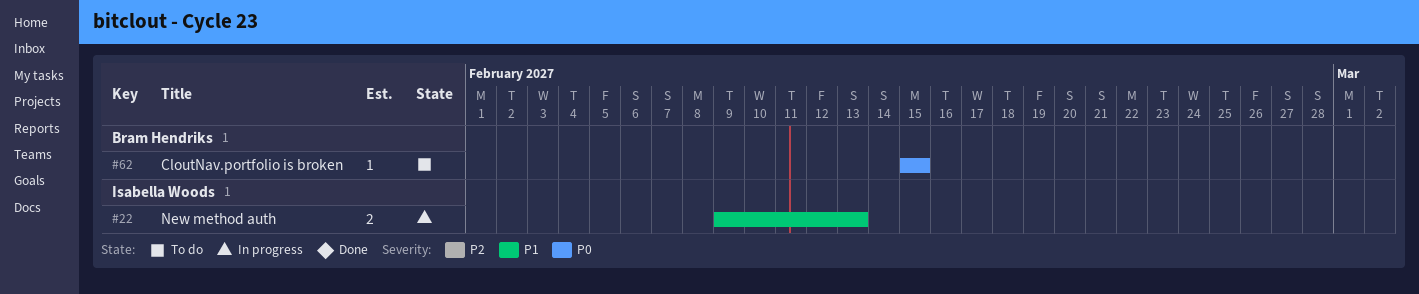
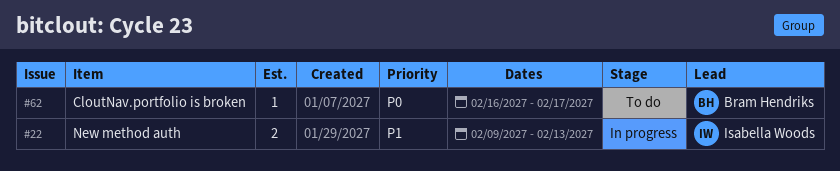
#62, start: Feb 15 -> Feb 16
#62, due: Feb 15 -> Feb 17

